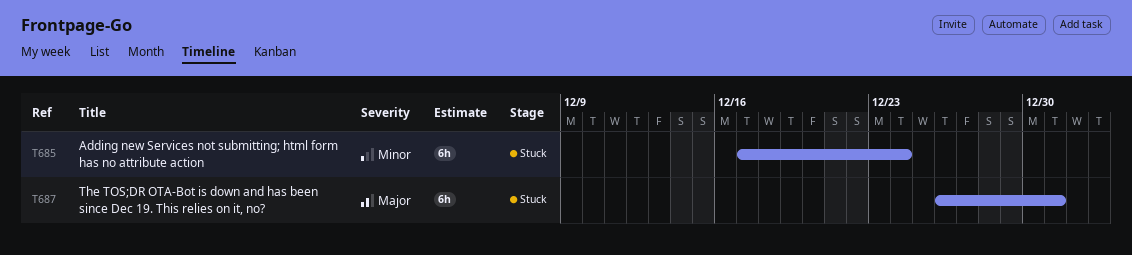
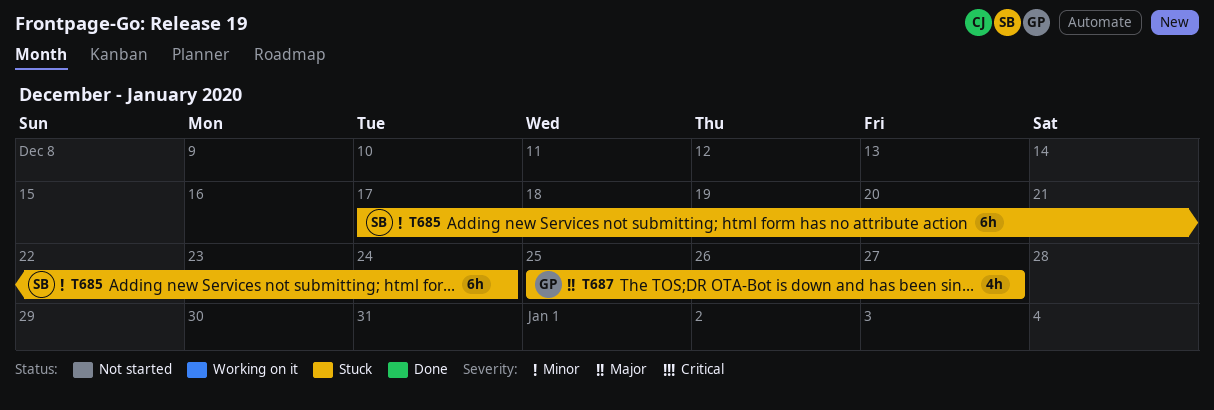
T687, estimate: 6h -> 4h
T687, start: Dec 26 -> Dec 25
T687, due: Dec 31 -> Dec 27

